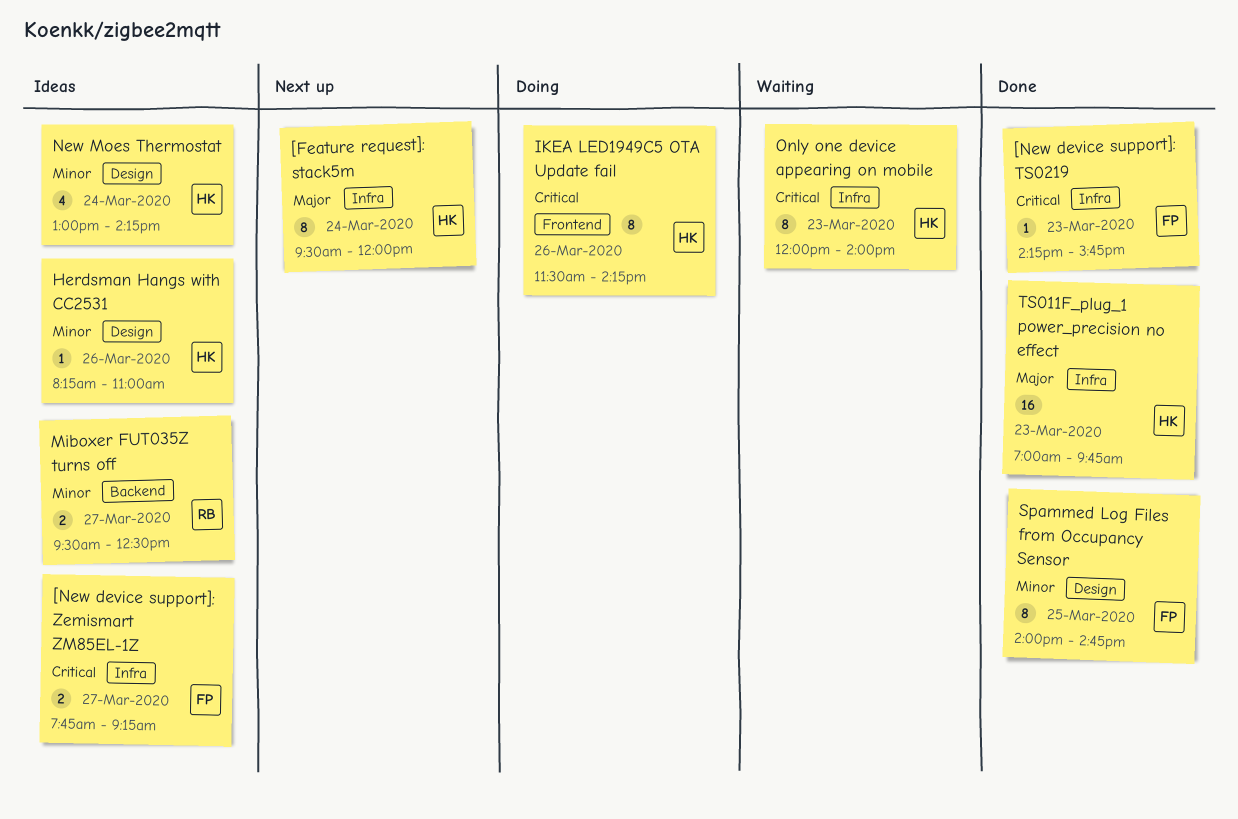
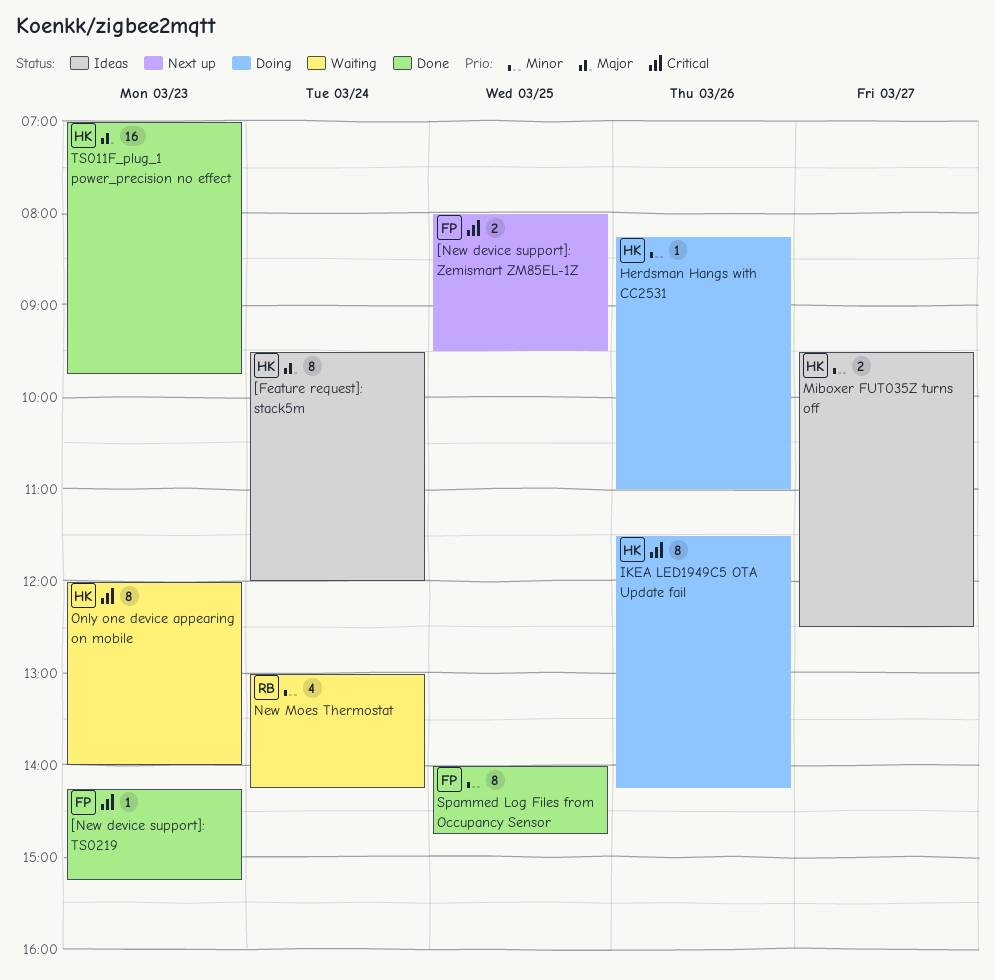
[Feature request]: stack5m, status: Next up -> Ideas
[New device support]: TS0219, ends: 15:45 -> 15:15
[New device support]: Zemismart ZM85EL-1Z, status: Ideas -> Next up
[New device support]: Zemismart ZM85EL-1Z, day: Mar 27 -> Mar 25
[New device support]: Zemismart ZM85EL-1Z, begins: 07:45 -> 08:00
[New device support]: Zemismart ZM85EL-1Z, ends: 09:15 -> 09:30
Herdsman Hangs with CC2531, status: Ideas -> Doing
Miboxer FUT035Z turns off, owner: RB -> HK
New Moes Thermostat, status: Ideas -> Waiting
New Moes Thermostat, owner: HK -> RB

